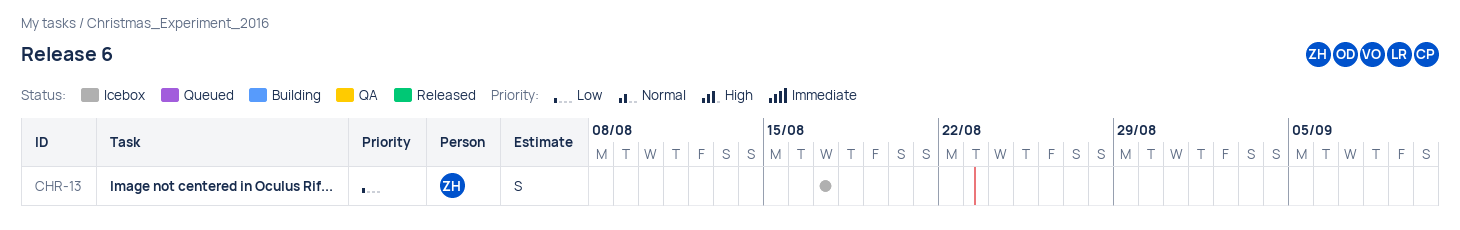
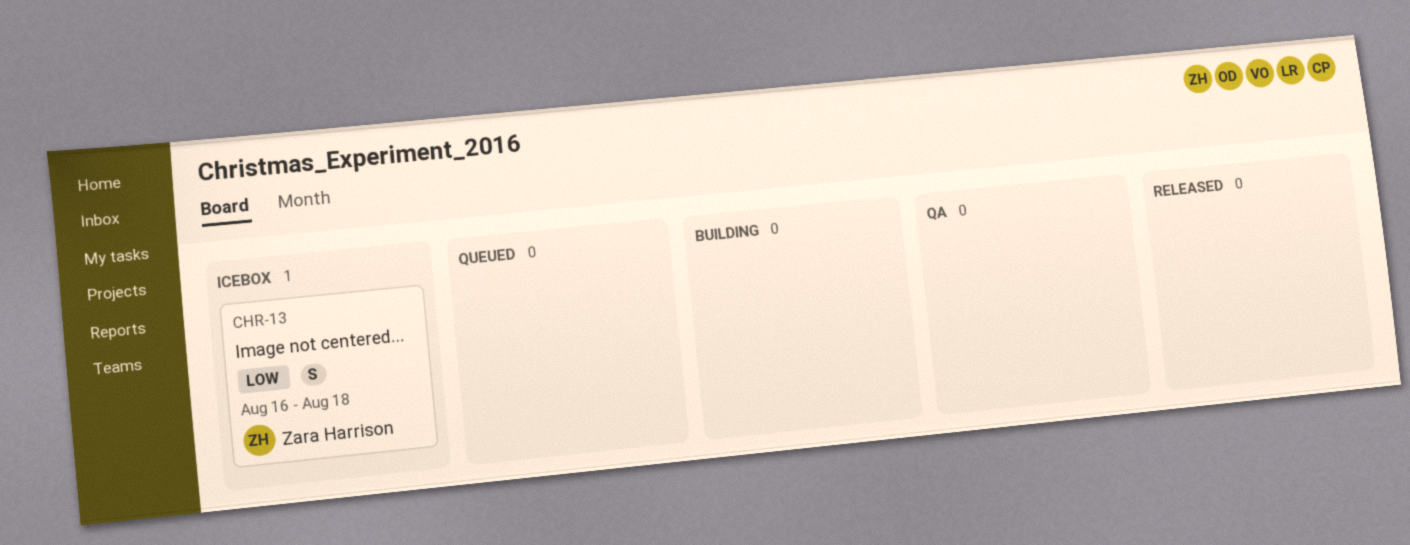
CHR-13, start: Aug 17 -> Aug 16
CHR-13, due: Aug 17 -> Aug 18

